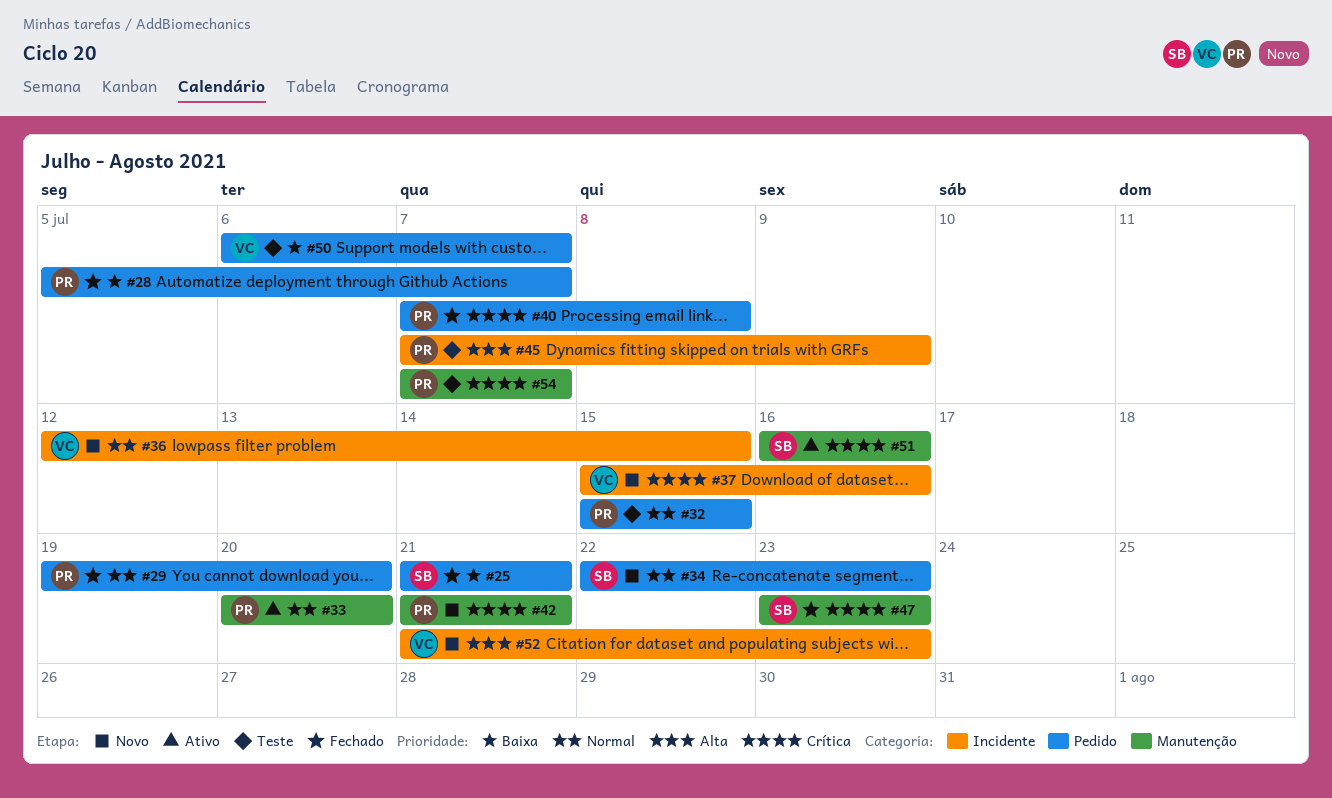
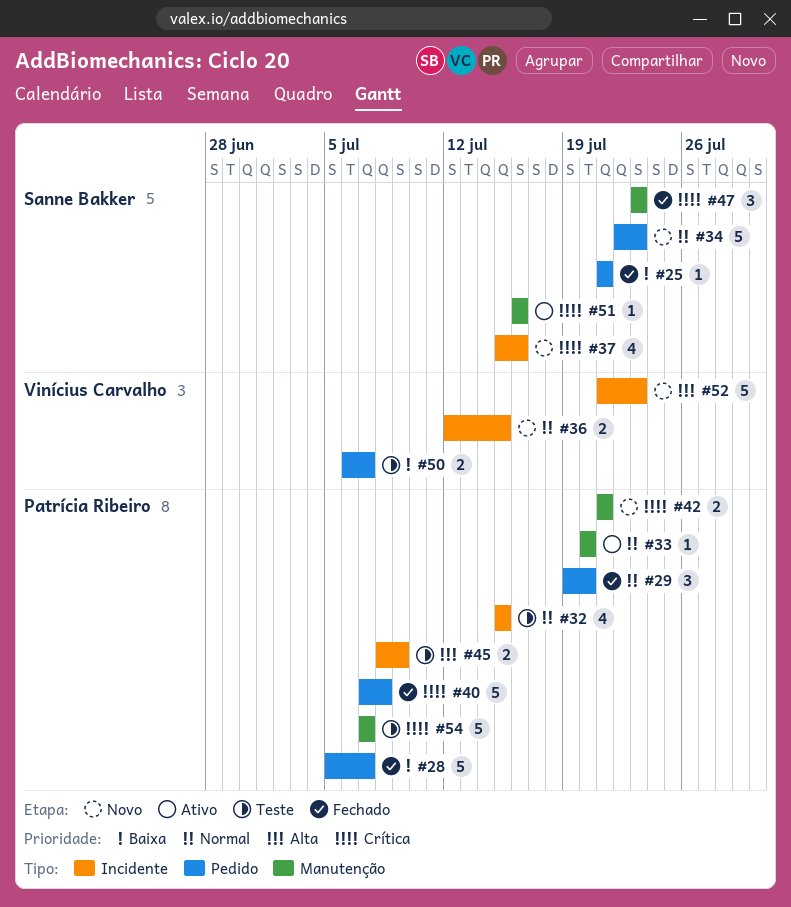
#32, label: Pedido -> Incidente
#37, owner: Vinícius Carvalho -> Sanne Bakker
#45, start: Jul 7 -> Jul 8

